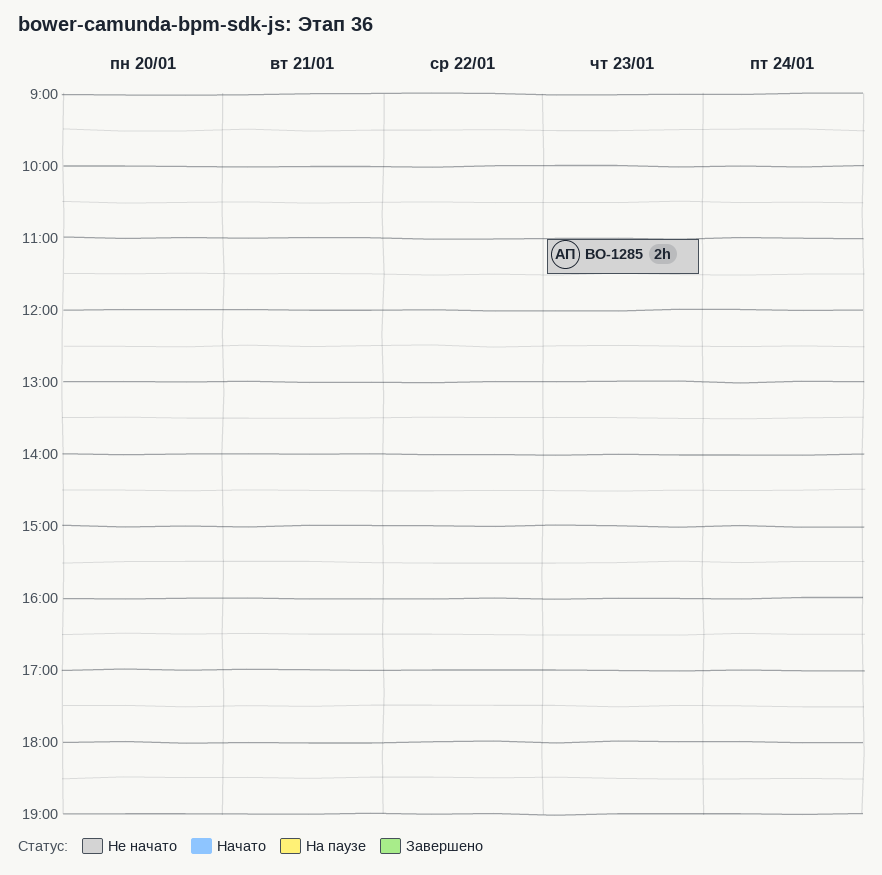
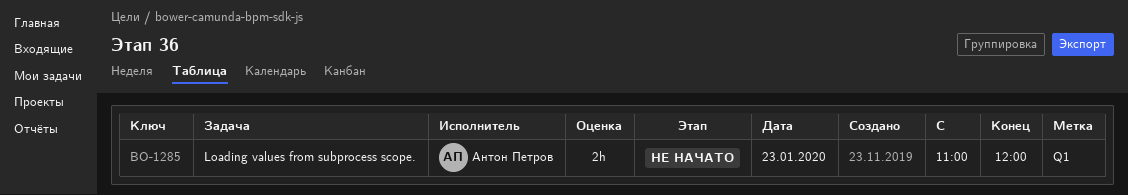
BO-1285, ends: 11:30 -> 12:00

